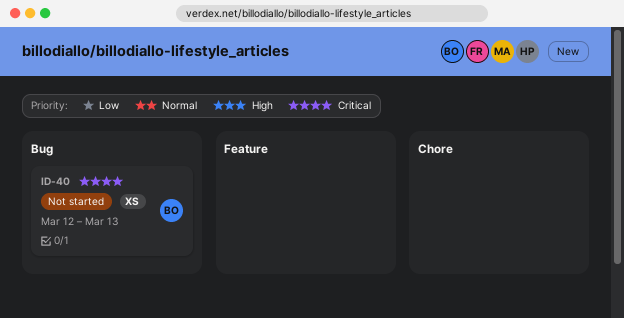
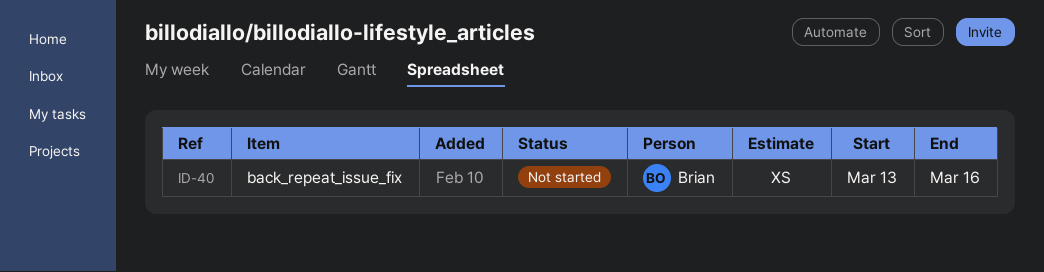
ID-40, start: Mar 12 -> Mar 13
ID-40, due: Mar 13 -> Mar 16

